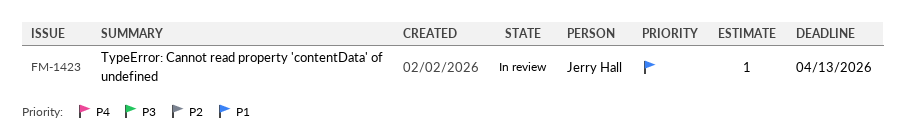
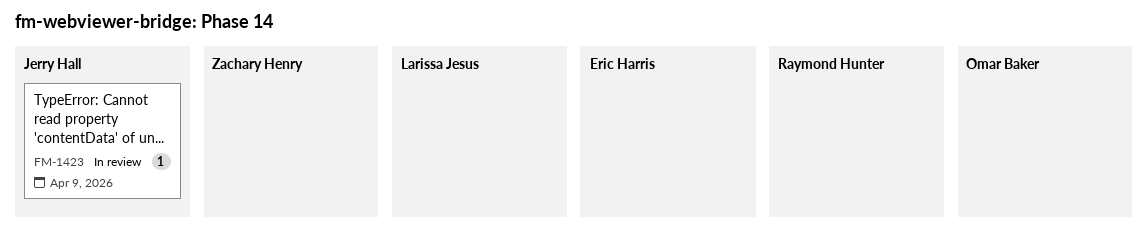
FM-1423, due: Apr 13 -> Apr 9

